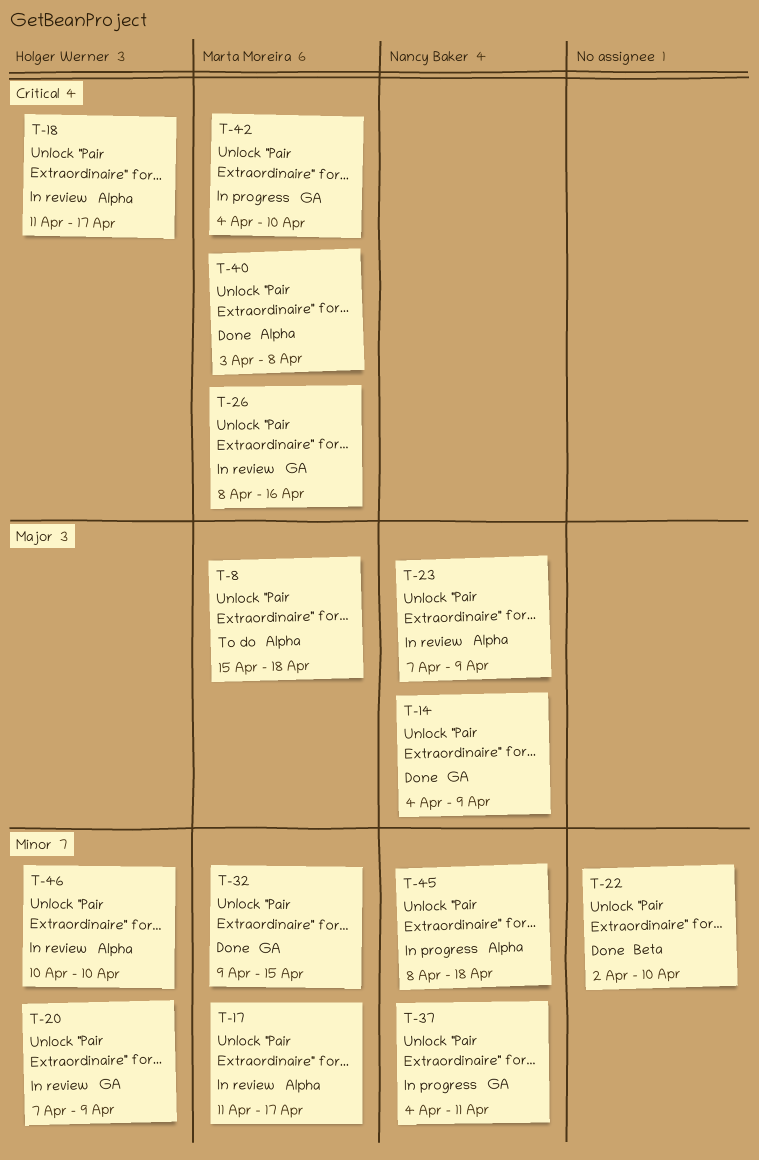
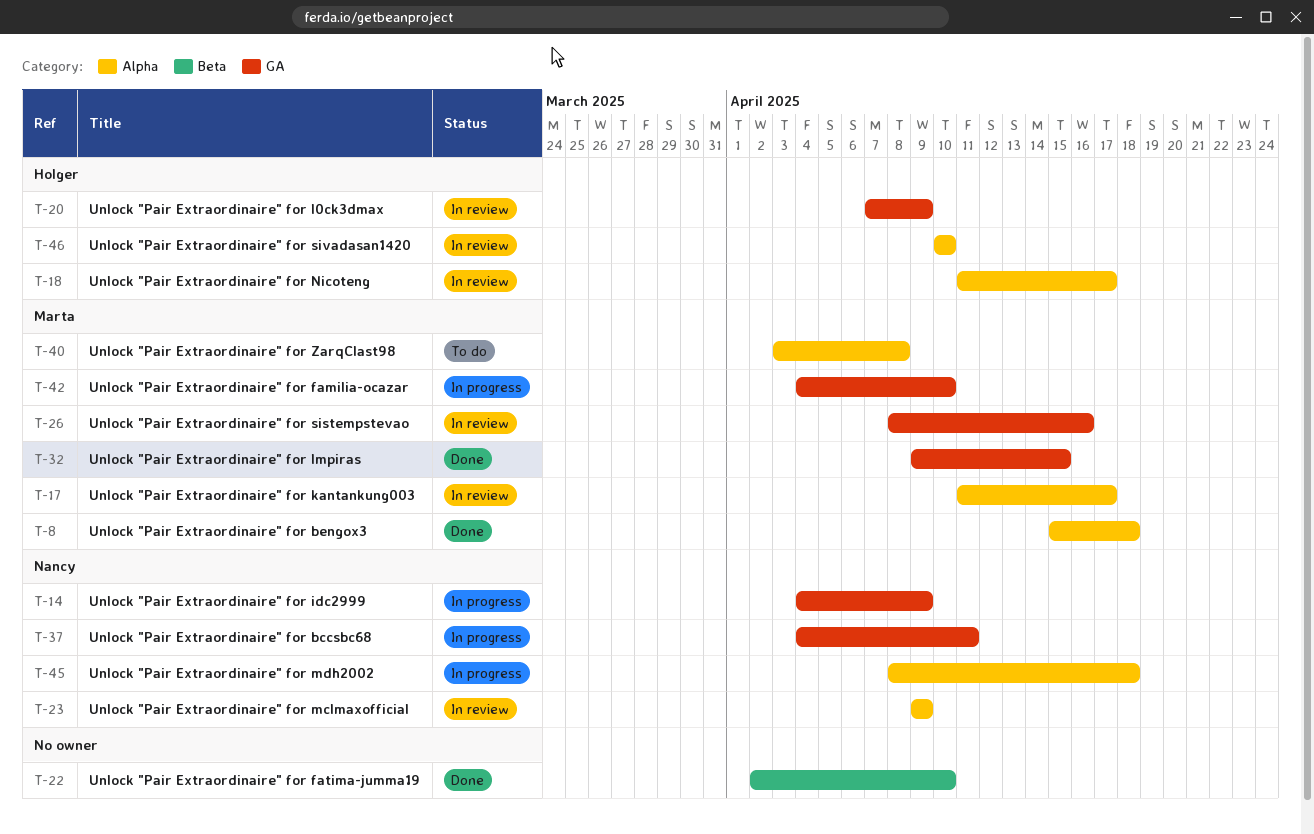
T-8, status: To do -> Done
T-14, status: Done -> In progress
T-23, start: Apr 7 -> Apr 9
T-40, status: Done -> To do

